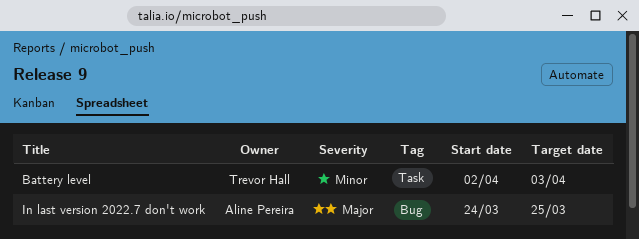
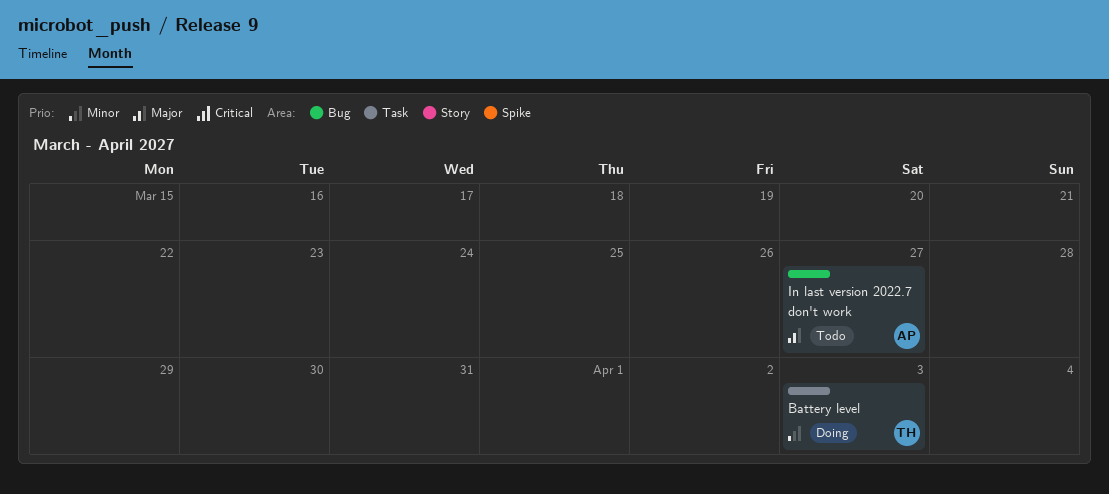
In last version 2022.7 don't work, due: Mar 25 -> Mar 27

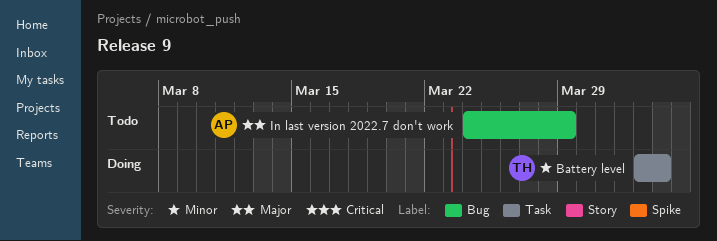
In last version 2022.7 don't work, due: Mar 27 -> Mar 29

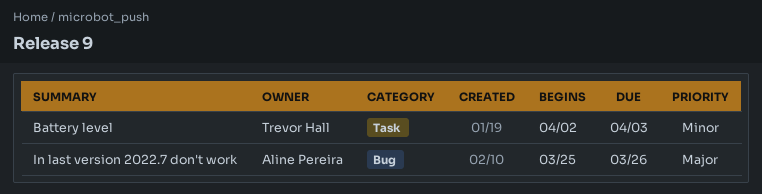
In last version 2022.7 don't work, start: Mar 24 -> Mar 25
In last version 2022.7 don't work, due: Mar 29 -> Mar 26

